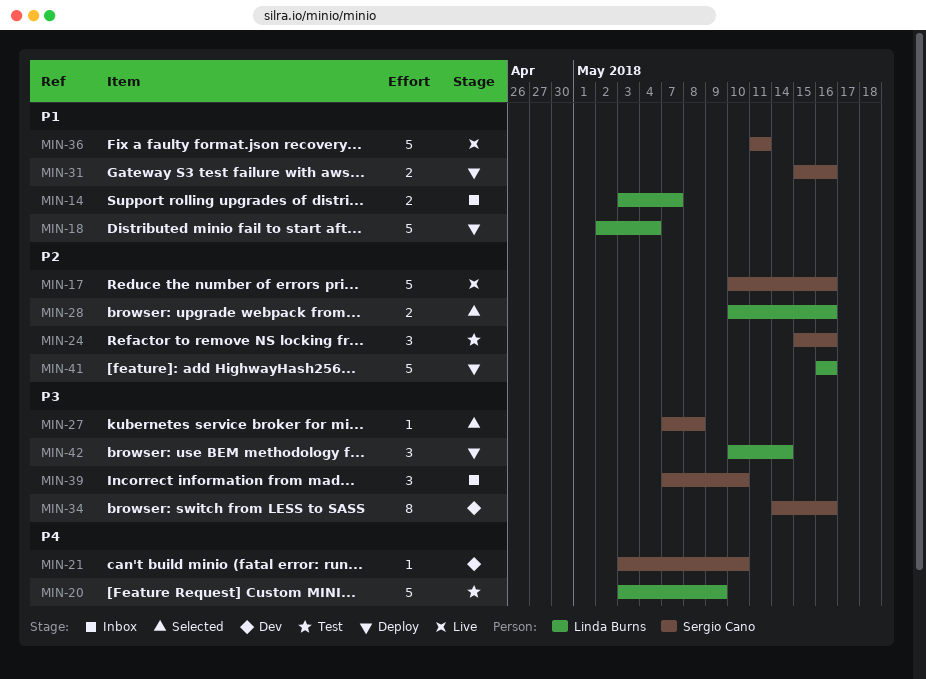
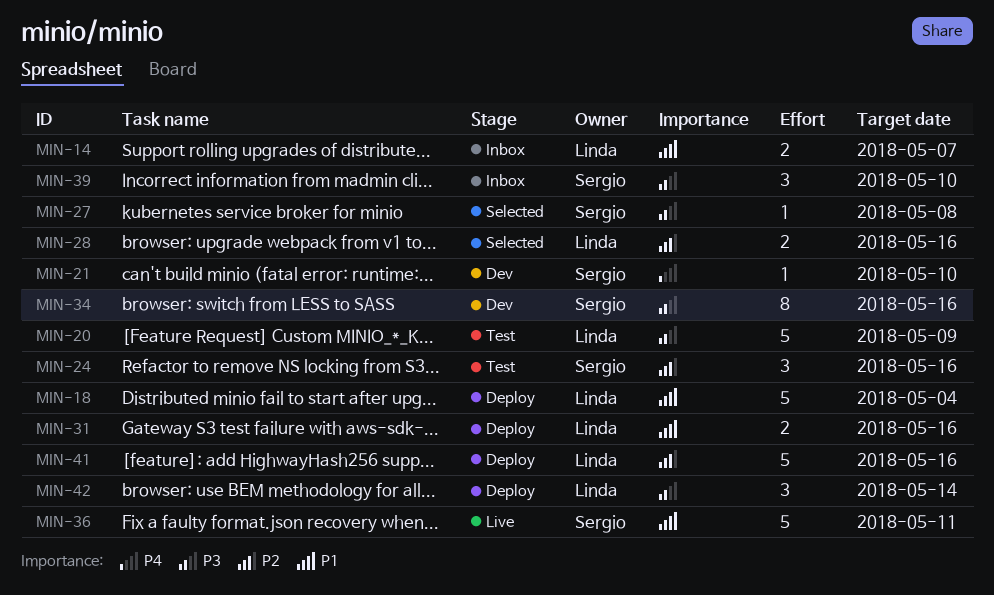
MIN-17: present -> none
MIN-20, priority: P4 -> P3
MIN-31, owner: Sergio Cano -> Linda Burns

